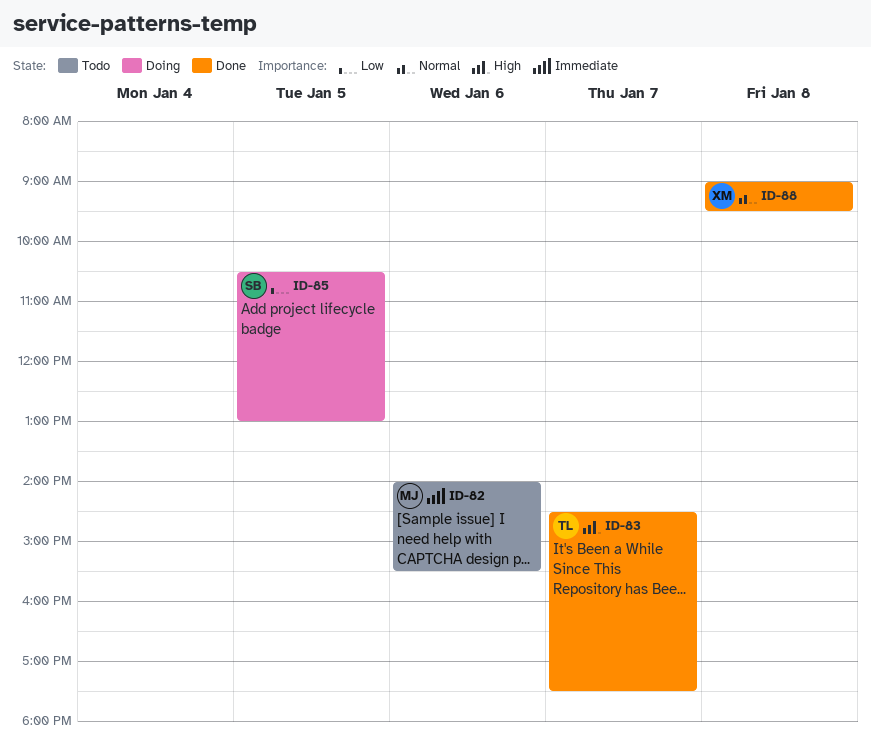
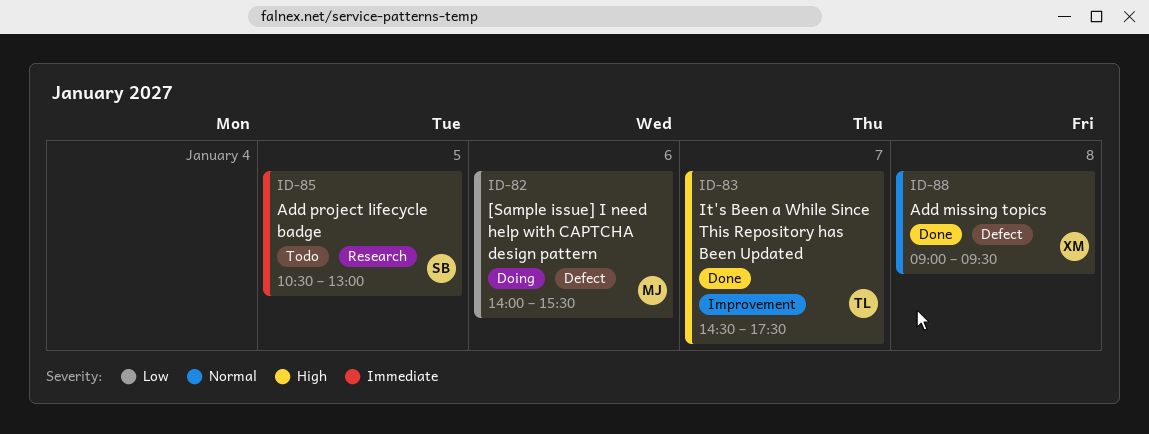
ID-82, status: Todo -> Doing
ID-82, priority: Immediate -> Low
ID-85, status: Doing -> Todo
ID-85, priority: Low -> Immediate

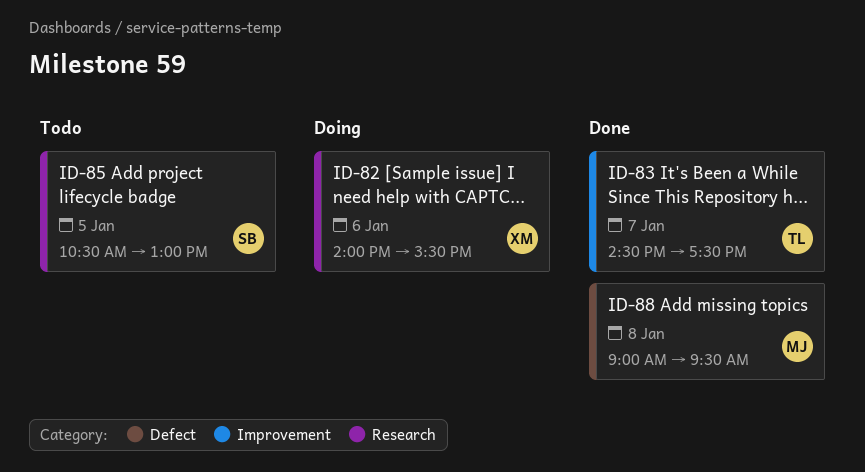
ID-82, owner: MJ -> XM
ID-82, label: Defect -> Research
ID-88, owner: XM -> MJ

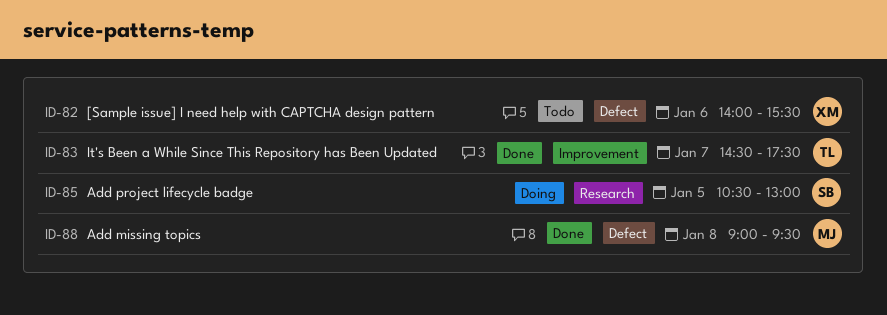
ID-82, status: Doing -> Todo
ID-82, label: Research -> Defect
ID-85, status: Todo -> Doing

